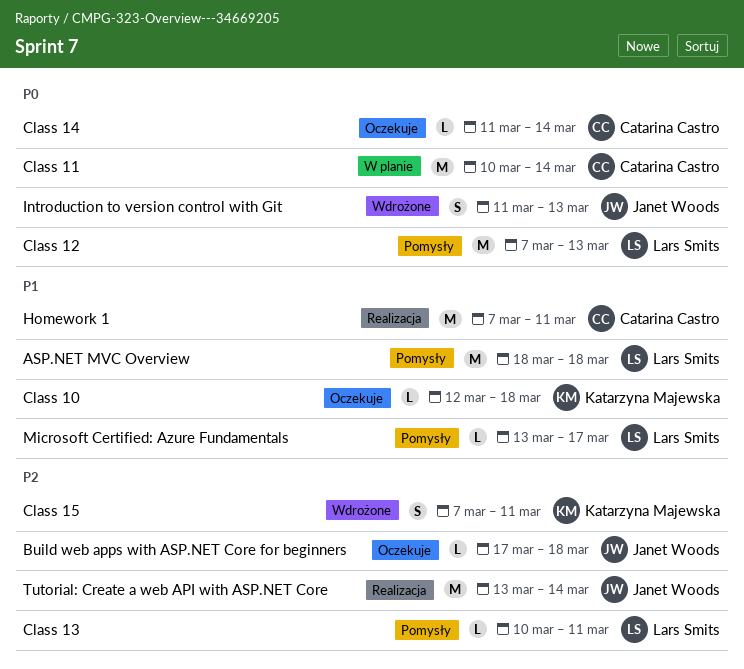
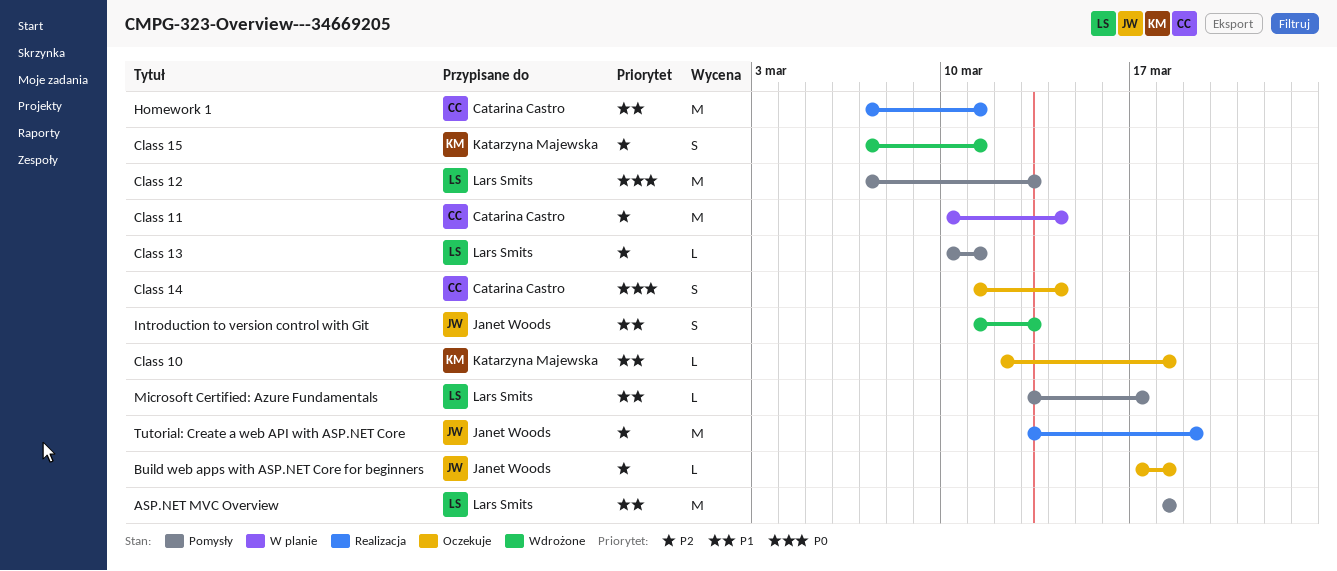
Class 11, priority: P0 -> P2
Class 14, estimate: L -> S
Introduction to version control with Git, priority: P0 -> P1
Tutorial: Create a web API with ASP.NET Core, due: Mar 14 -> Mar 19

